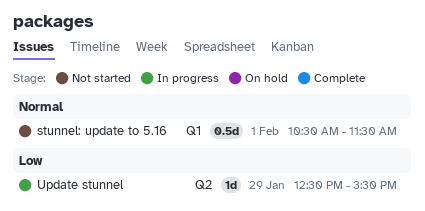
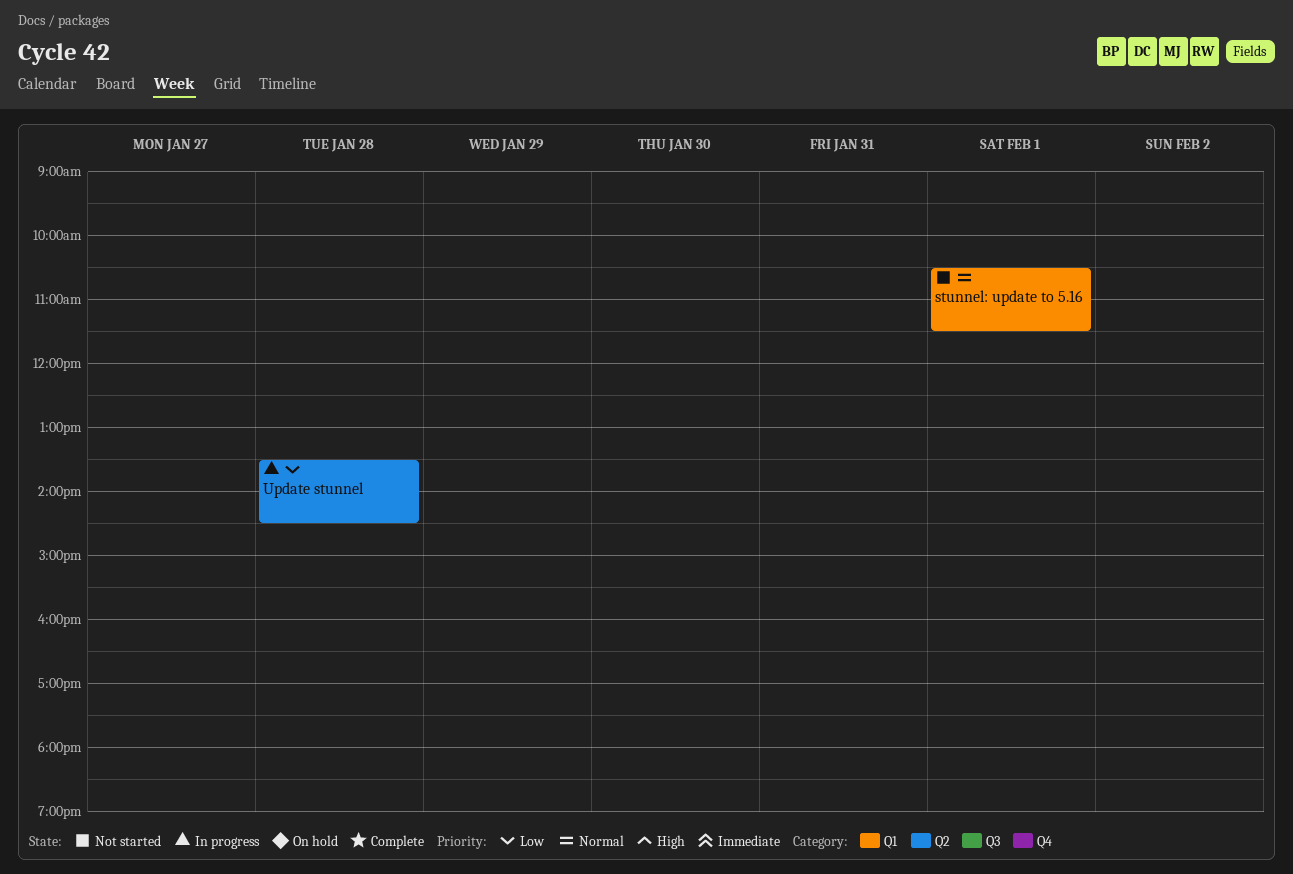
Update stunnel, day: Jan 29 -> Jan 28
Update stunnel, begins: 12:30 -> 13:30
Update stunnel, ends: 15:30 -> 14:30

